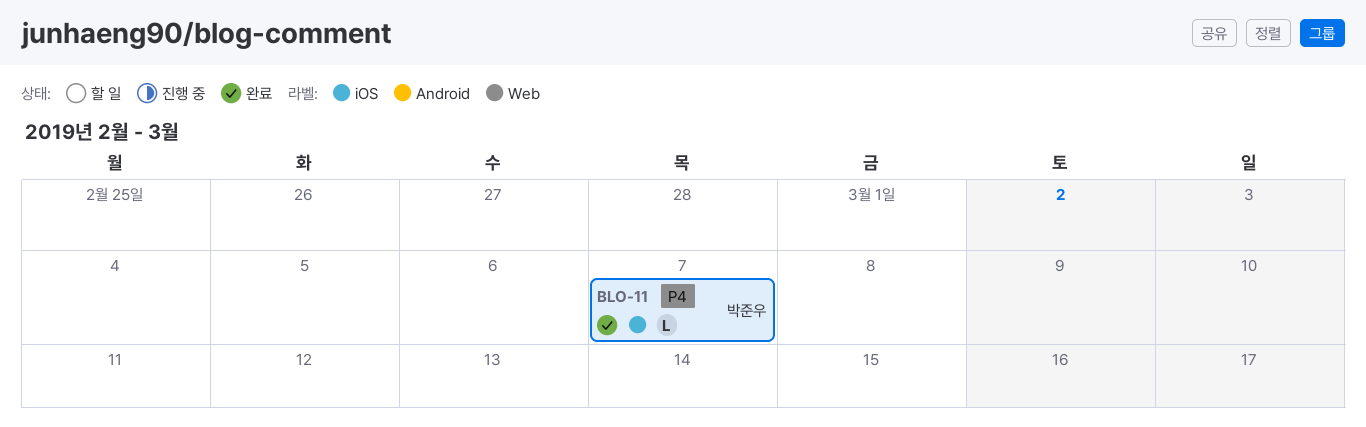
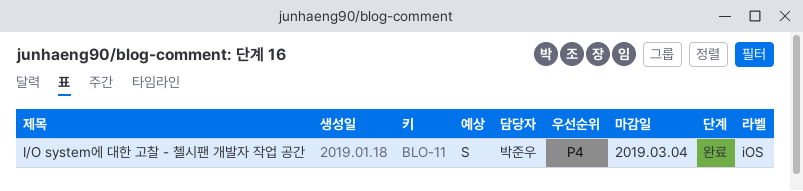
BLO-11, estimate: L -> S
BLO-11, due: Mar 7 -> Mar 4

